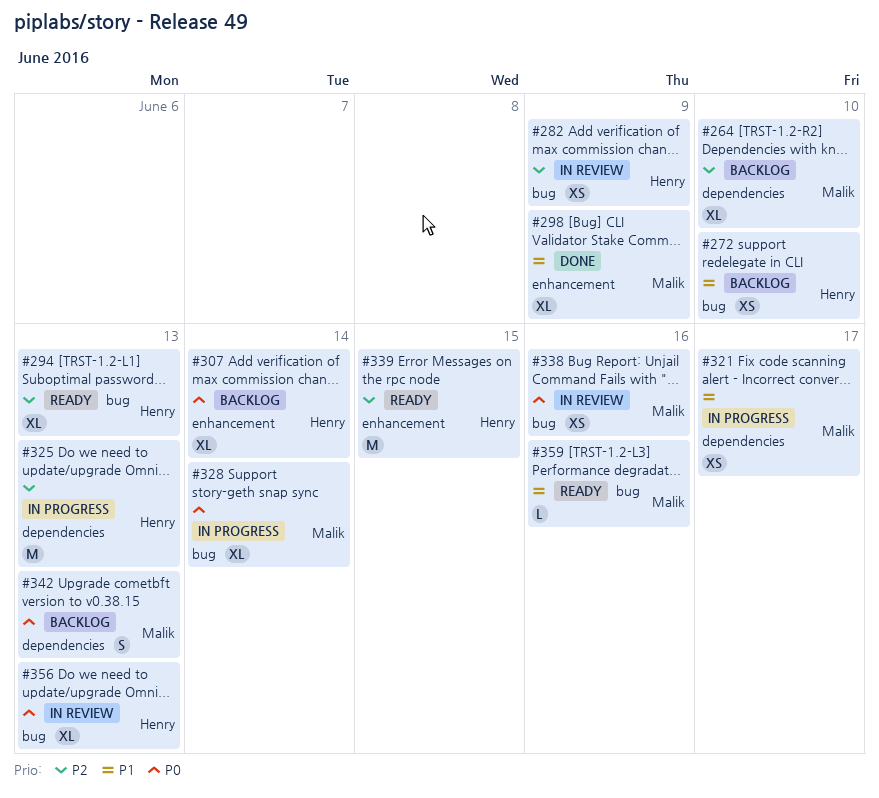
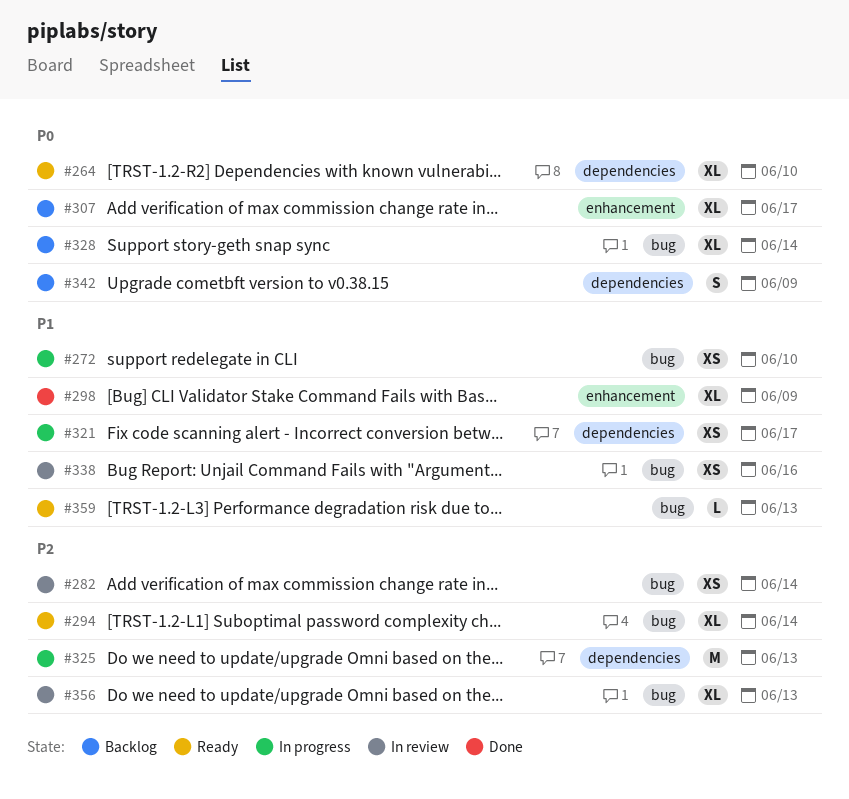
#264, status: Backlog -> Ready
#264, priority: P2 -> P0
#272, status: Backlog -> In progress
#282, due: Jun 9 -> Jun 14
#294, due: Jun 13 -> Jun 14
#307, due: Jun 14 -> Jun 17
#328, status: In progress -> Backlog
#338, priority: P0 -> P1
#339: present -> none
#342, due: Jun 13 -> Jun 9
#356, priority: P0 -> P2
#359, due: Jun 16 -> Jun 13

